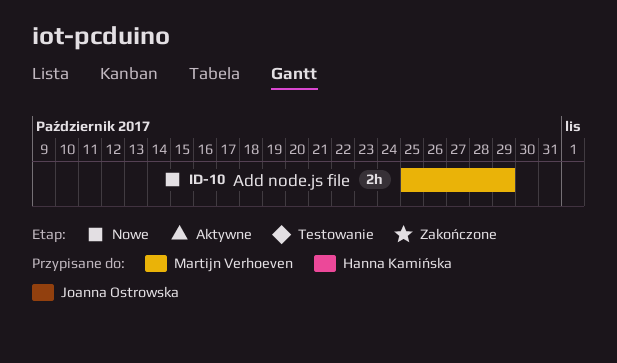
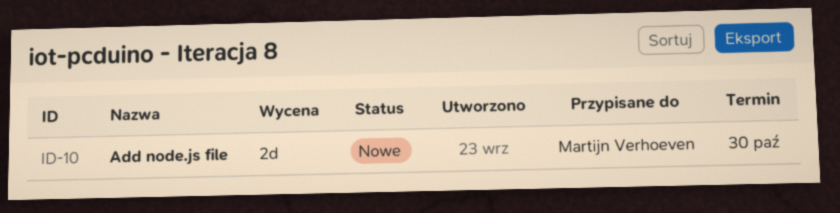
ID-10, estimate: 2h -> 2d
ID-10, due: Oct 29 -> Oct 30

